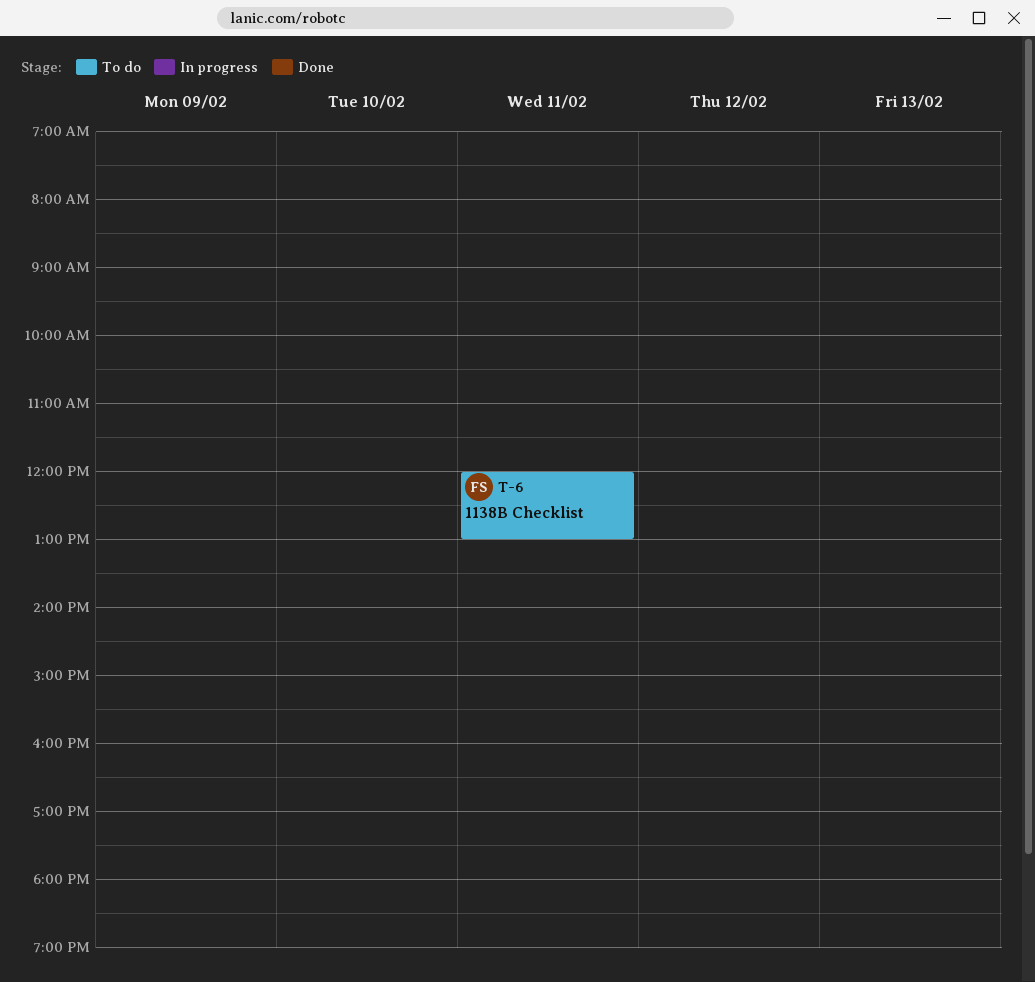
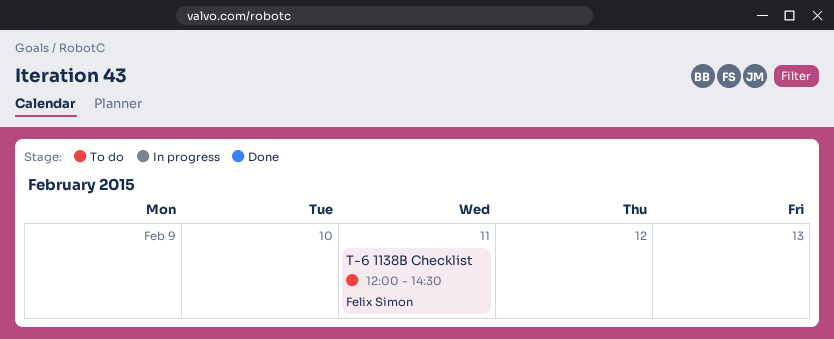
T-6, ends: 13:00 -> 14:30

